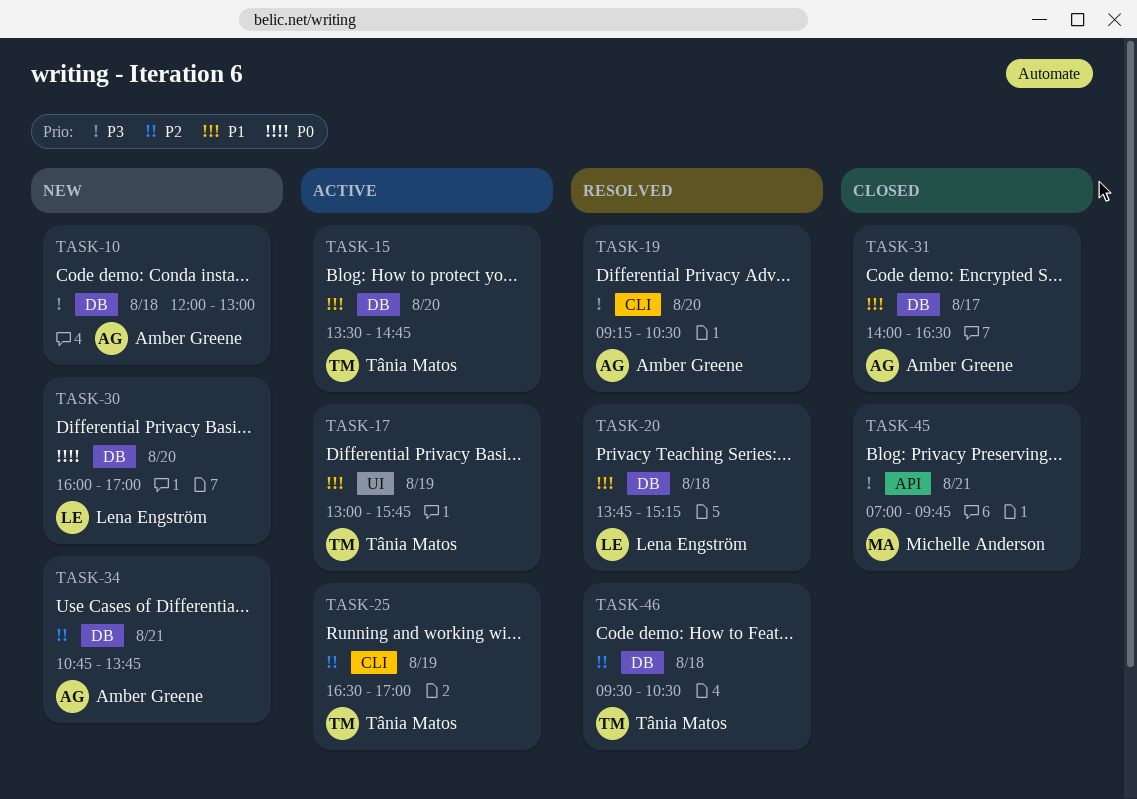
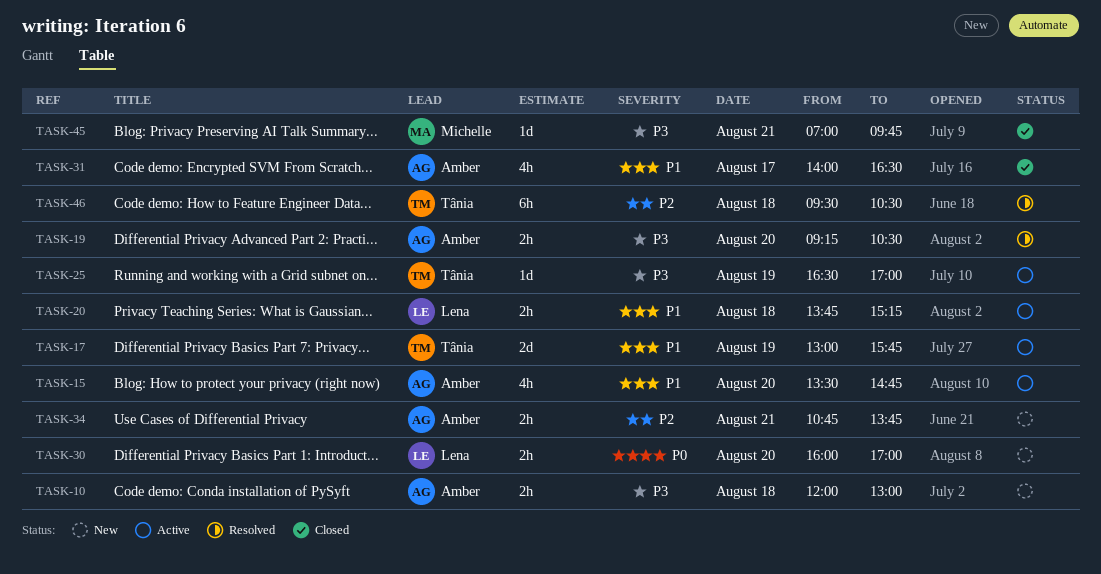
TASK-15, owner: Tânia Matos -> Amber Greene
TASK-20, status: Resolved -> Active
TASK-25, priority: P2 -> P3

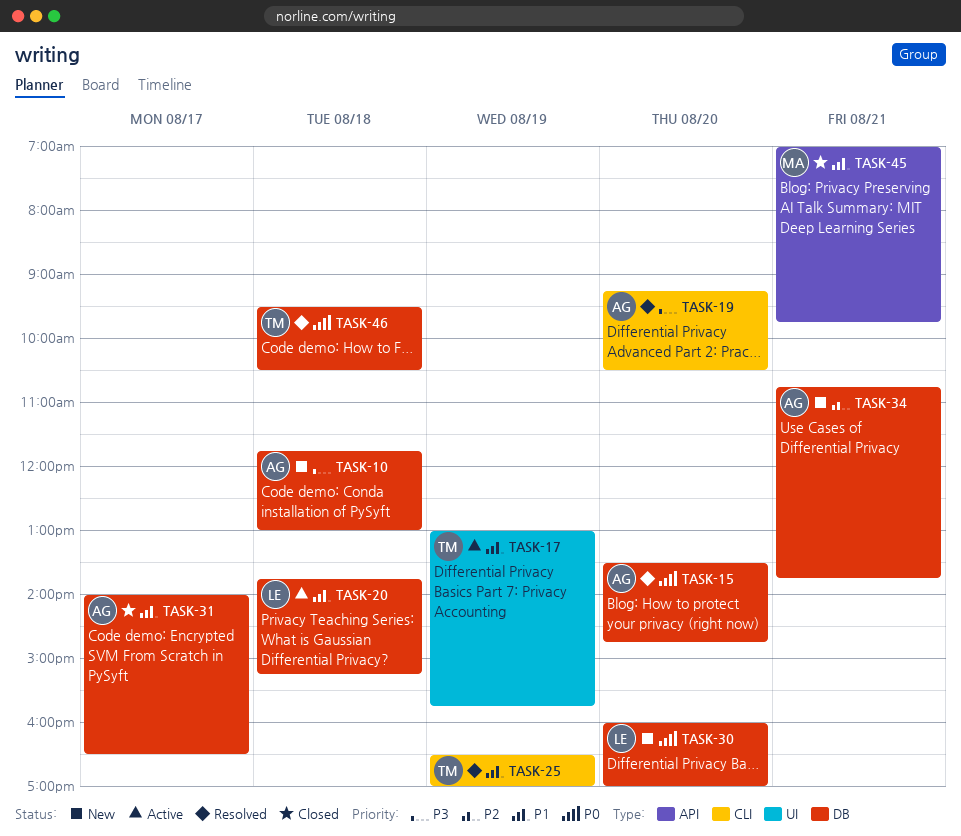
TASK-10, begins: 12:00 -> 11:45
TASK-15, status: Active -> Resolved
TASK-15, priority: P1 -> P0
TASK-25, status: Active -> Resolved
TASK-25, priority: P3 -> P1
TASK-45, priority: P3 -> P1
TASK-46, priority: P2 -> P0

